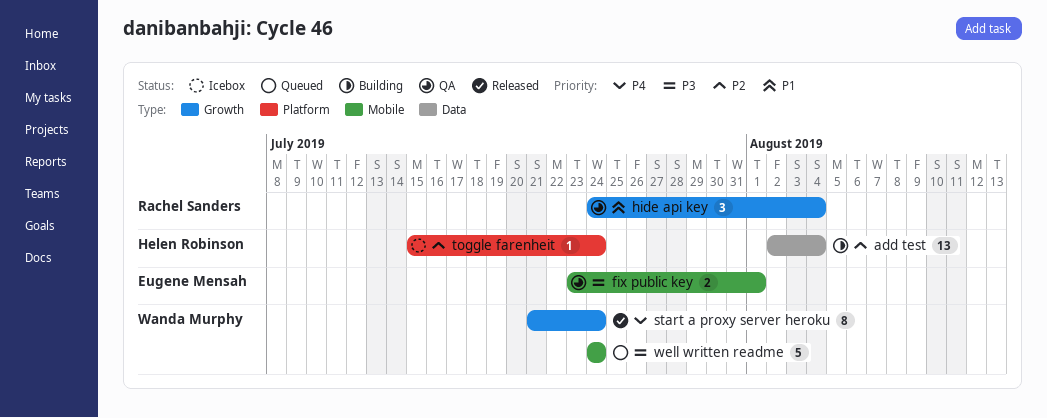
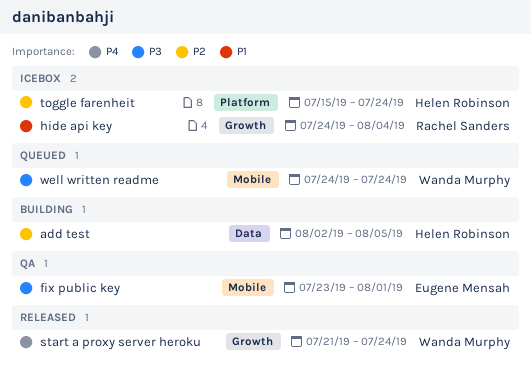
add test, due: Aug 4 -> Aug 5
hide api key, status: QA -> Icebox

